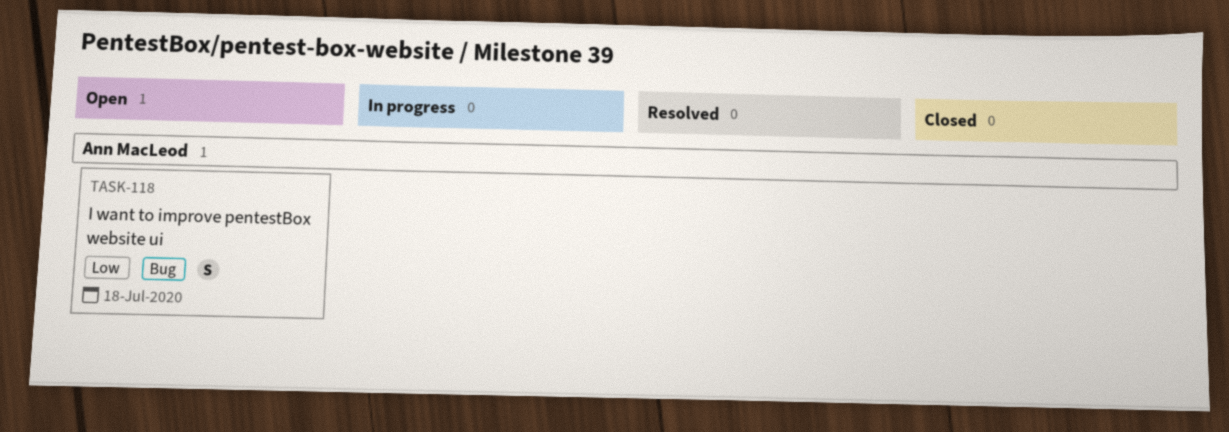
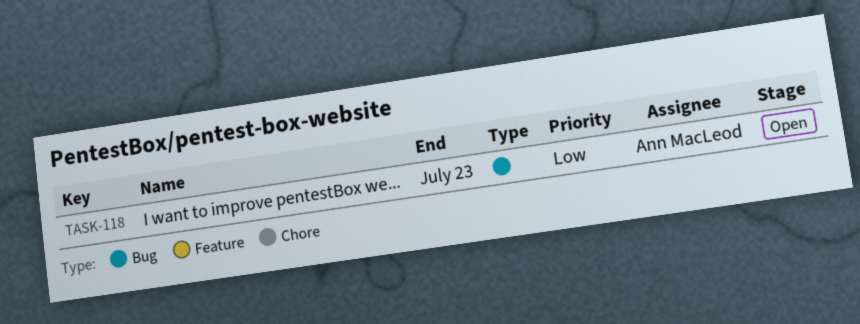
TASK-118, due: Jul 18 -> Jul 23

